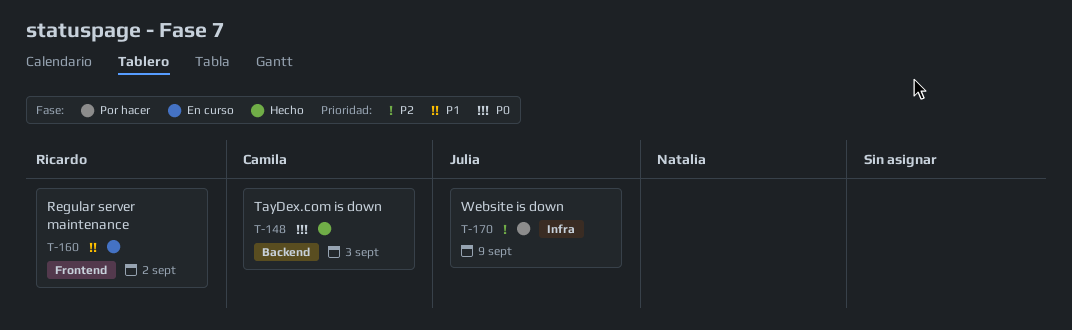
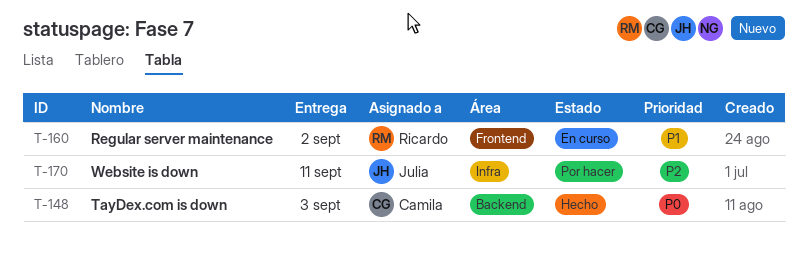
T-170, due: Sep 9 -> Sep 11

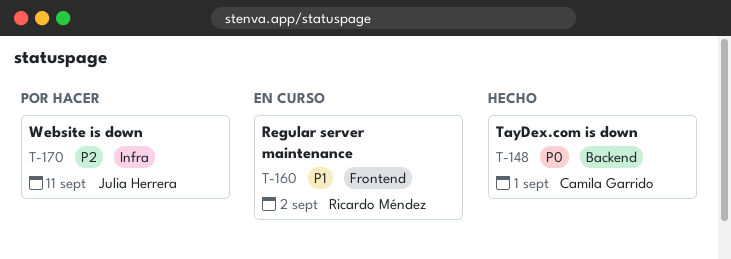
T-148, due: Sep 3 -> Sep 1

